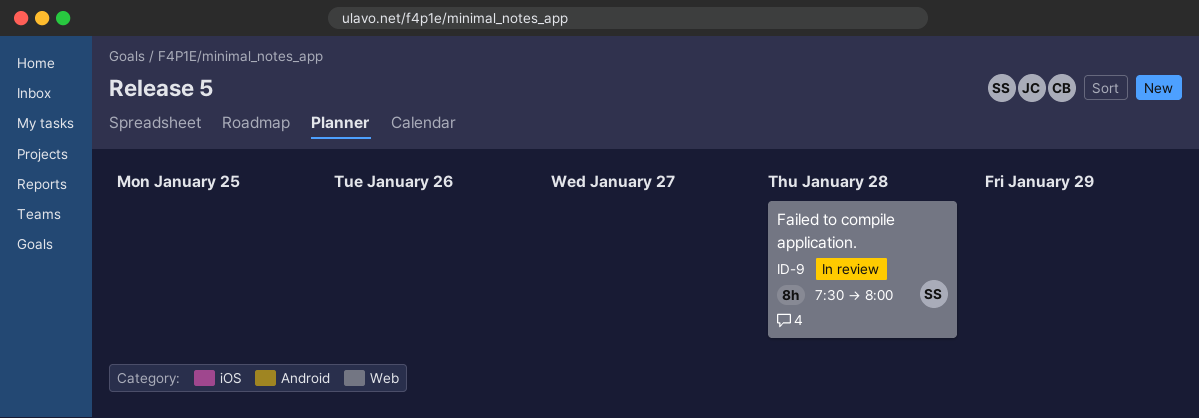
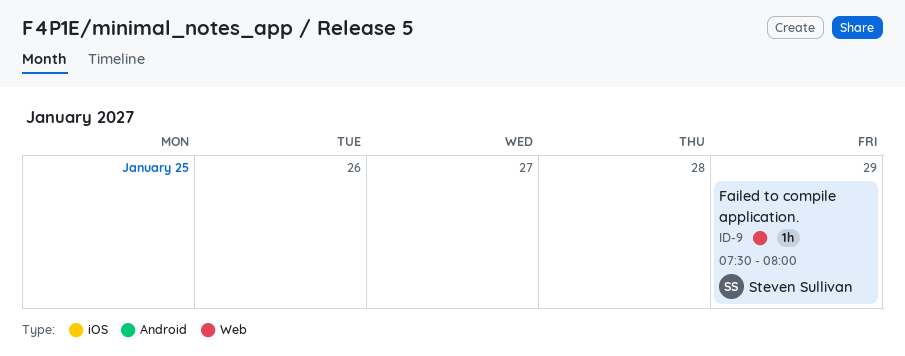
ID-9, estimate: 8h -> 1h
ID-9, day: Jan 28 -> Jan 29

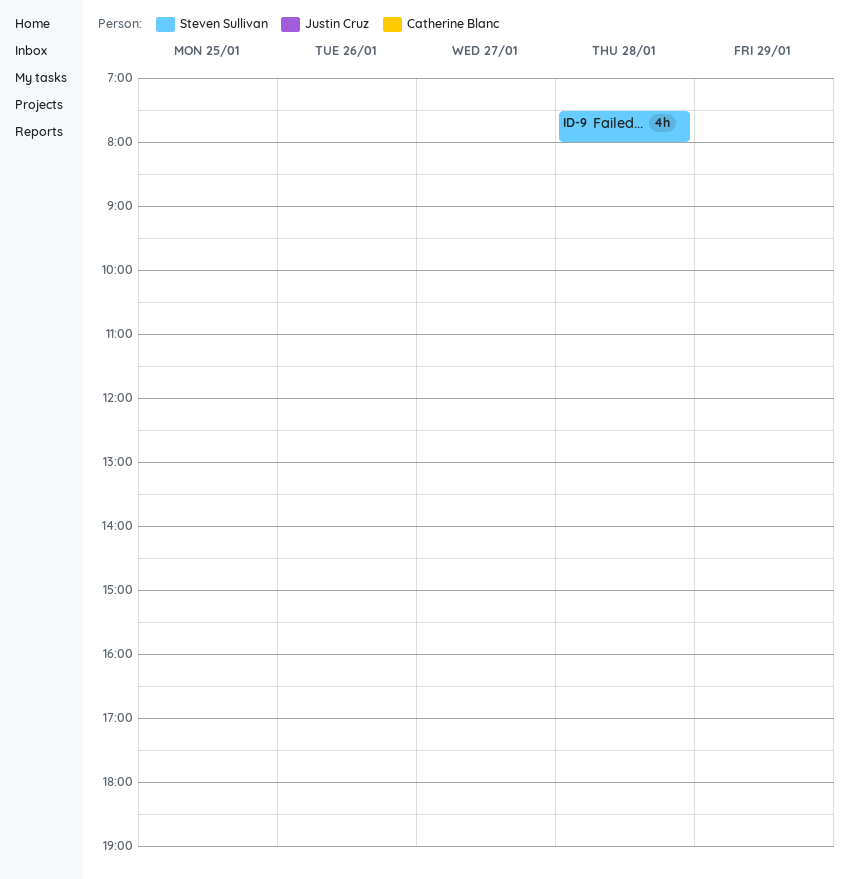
ID-9, estimate: 1h -> 4h
ID-9, day: Jan 29 -> Jan 28

